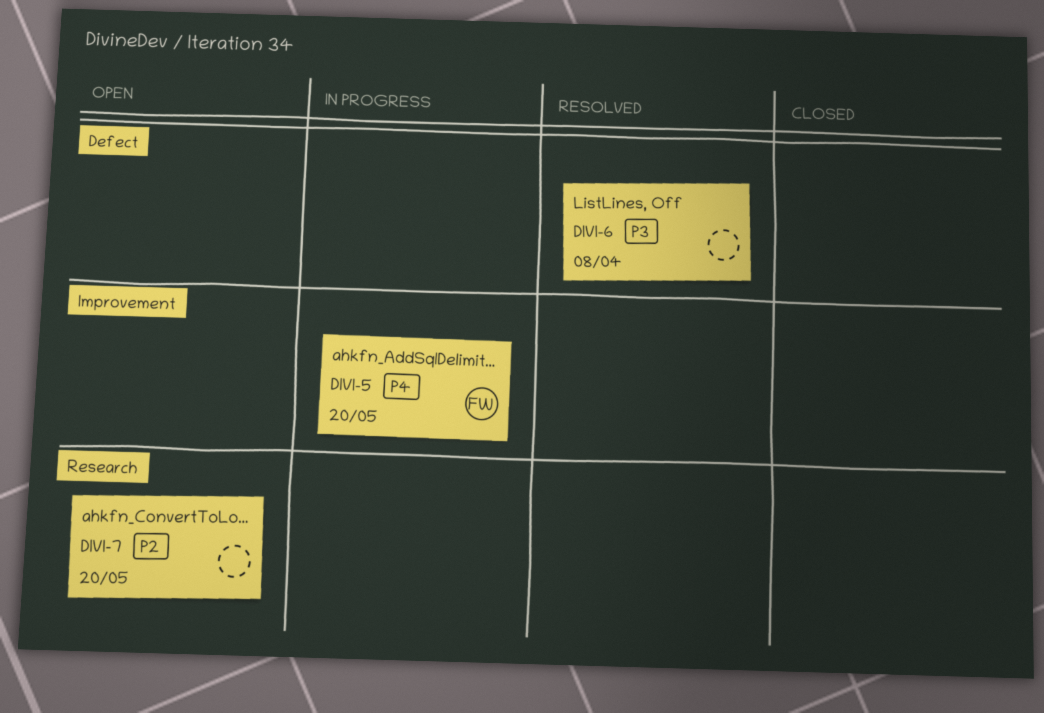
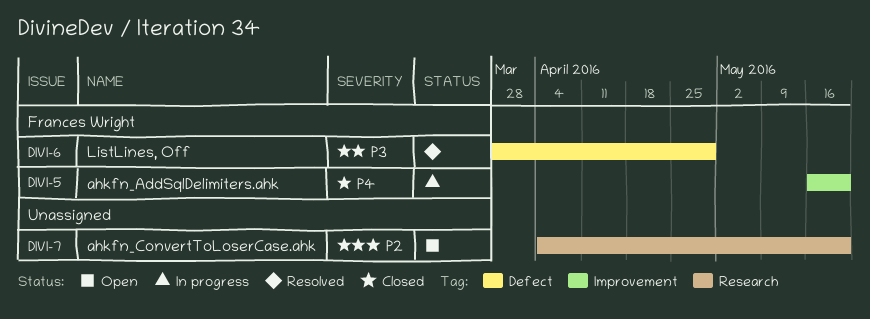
DIVI-6, owner: none -> Frances Wright
DIVI-6, due: Apr 8 -> Apr 29

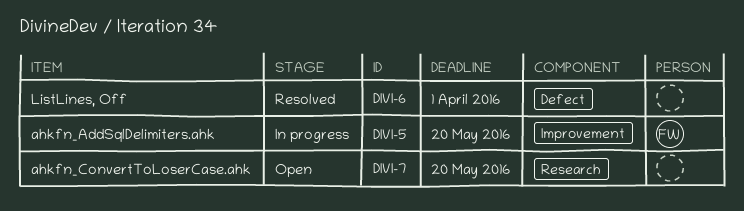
DIVI-6, owner: Frances Wright -> none
DIVI-6, due: Apr 29 -> Apr 1

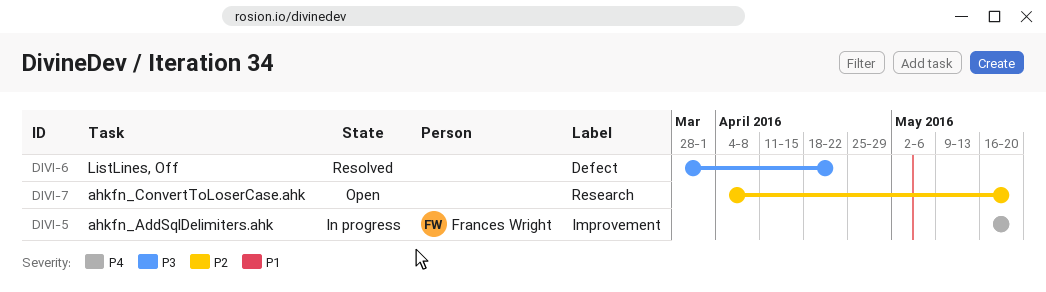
DIVI-6, due: Apr 1 -> Apr 22

